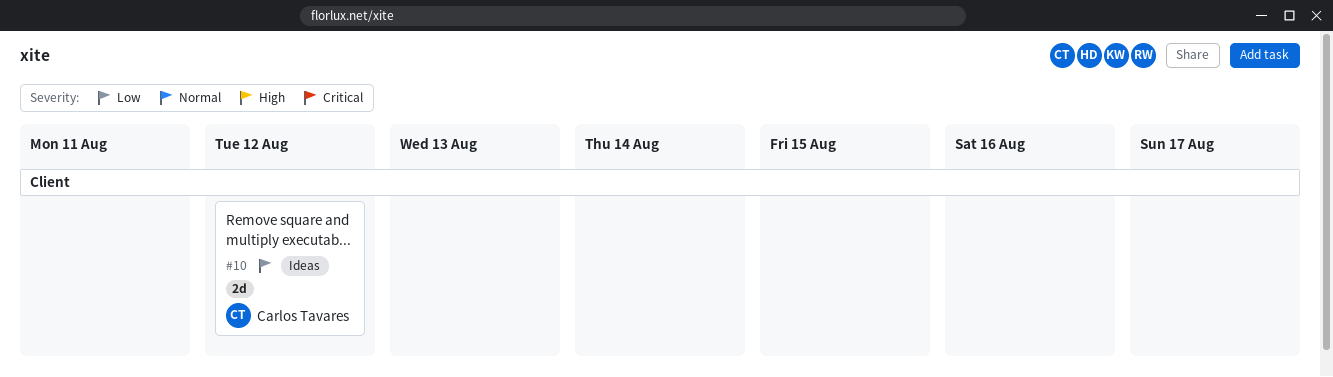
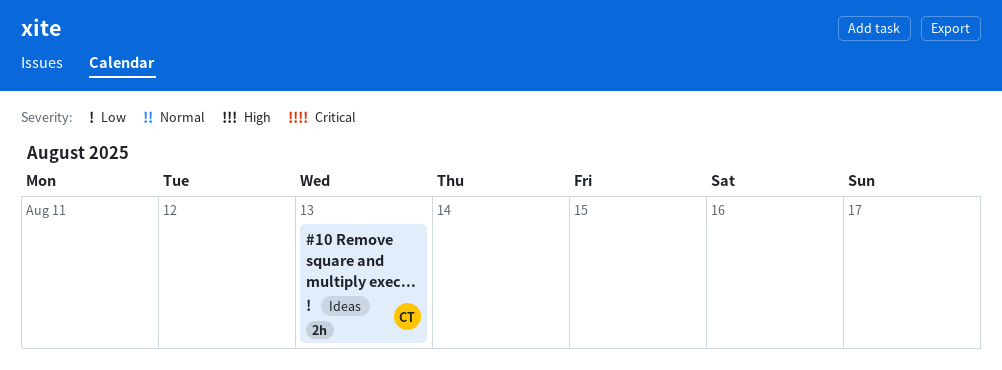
#10, estimate: 2d -> 2h
#10, due: Aug 12 -> Aug 13

